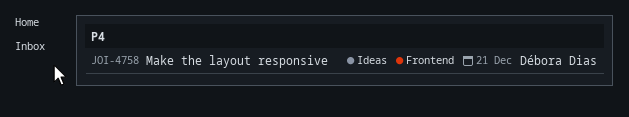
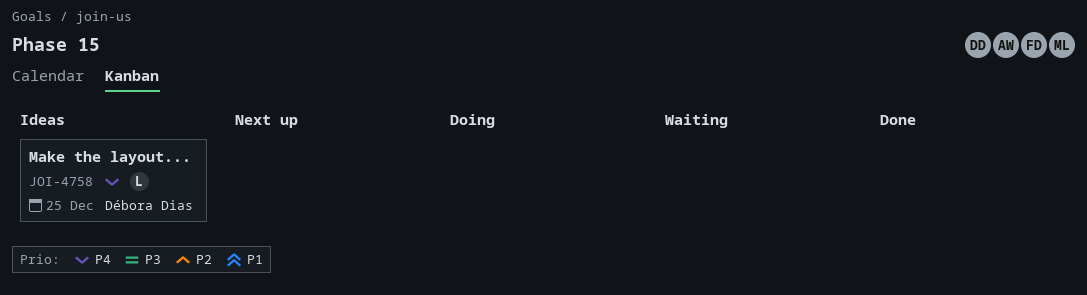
JOI-4758, due: Dec 21 -> Dec 25

